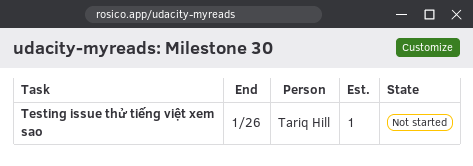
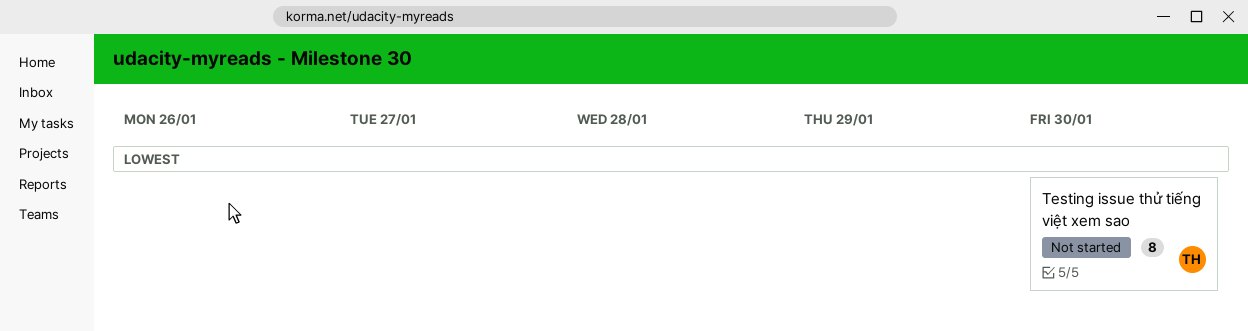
Testing issue thử tiếng việt xem sao, estimate: 1 -> 8
Testing issue thử tiếng việt xem sao, due: Jan 26 -> Jan 30

